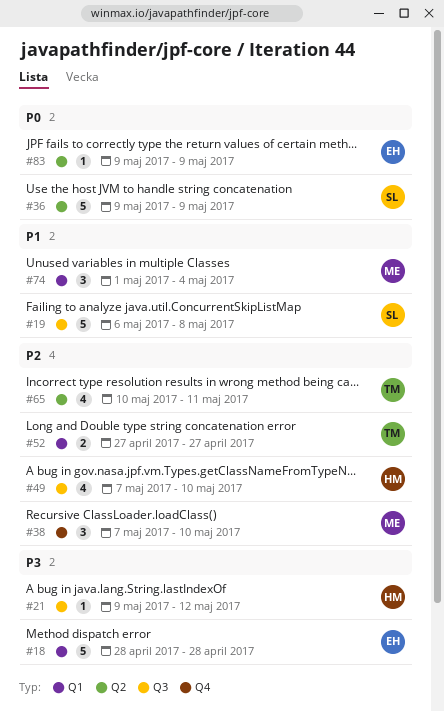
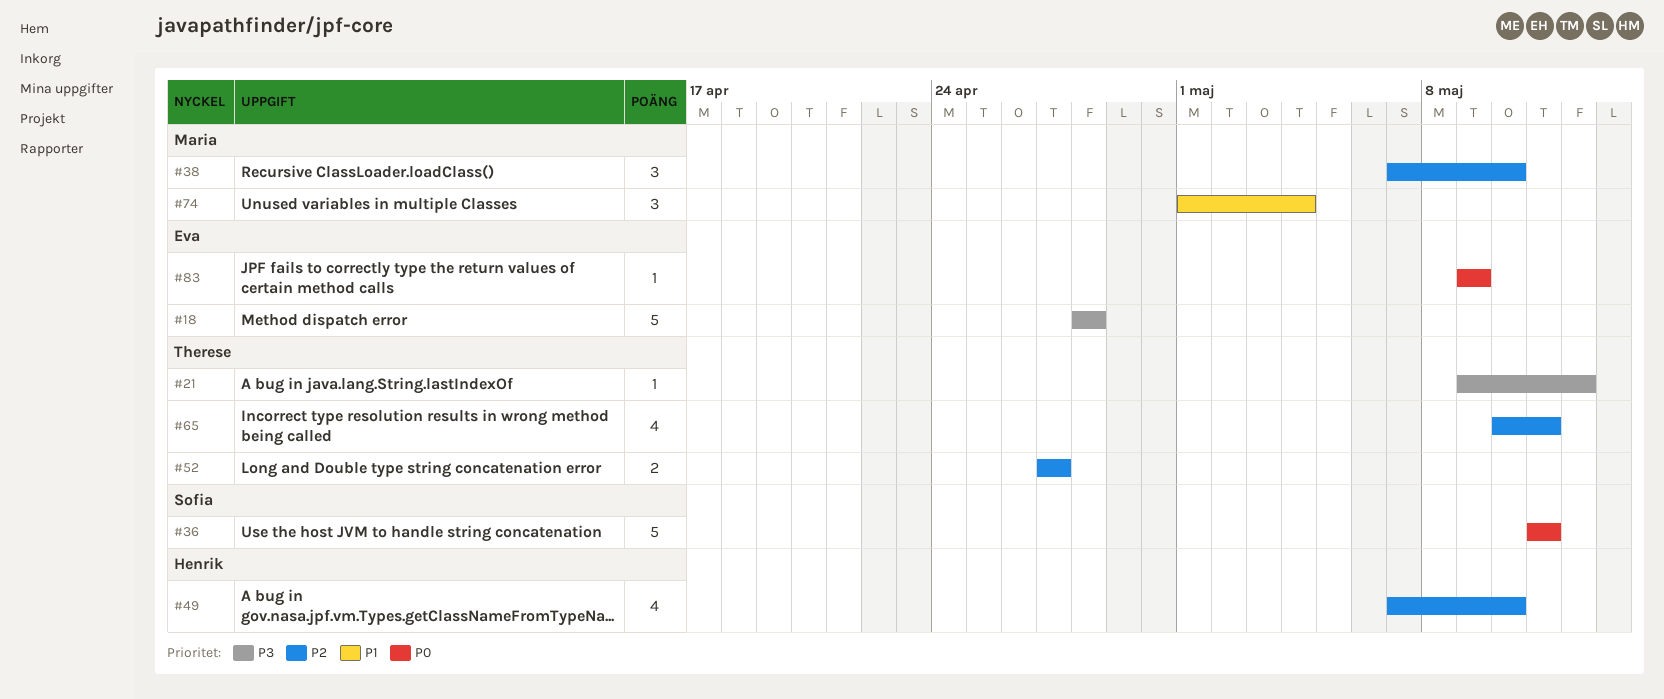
#19: present -> none
#21, owner: Henrik -> Therese
#36, start: May 9 -> May 11
#36, due: May 9 -> May 11

